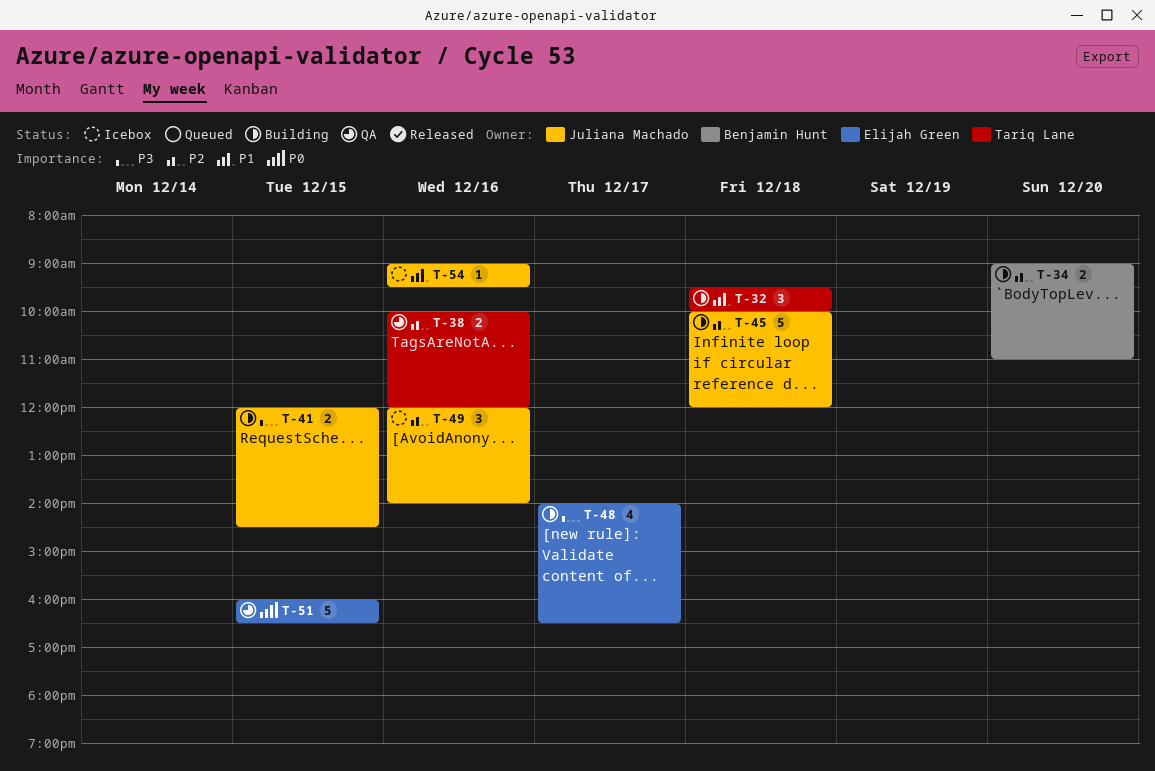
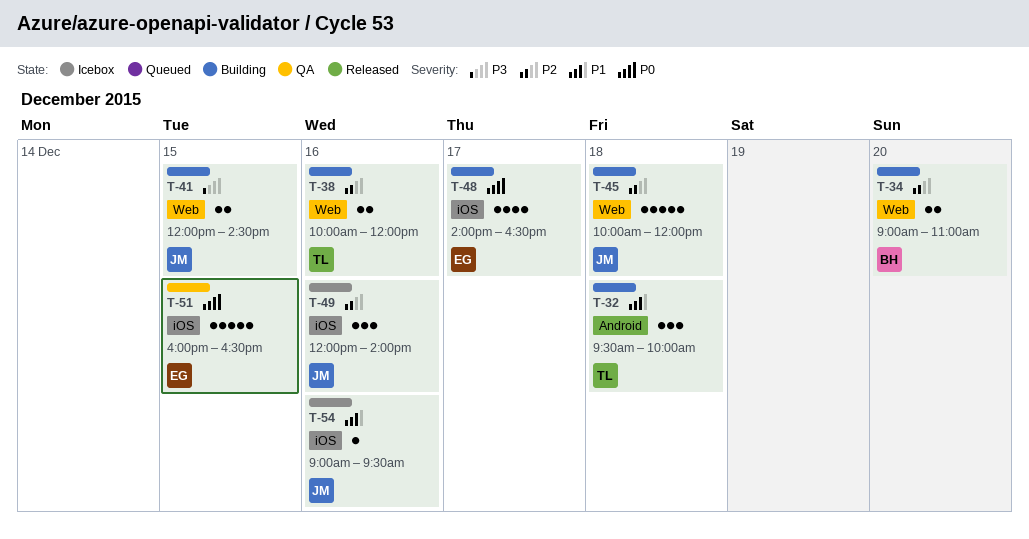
T-38, status: QA -> Building
T-48, priority: P3 -> P0

